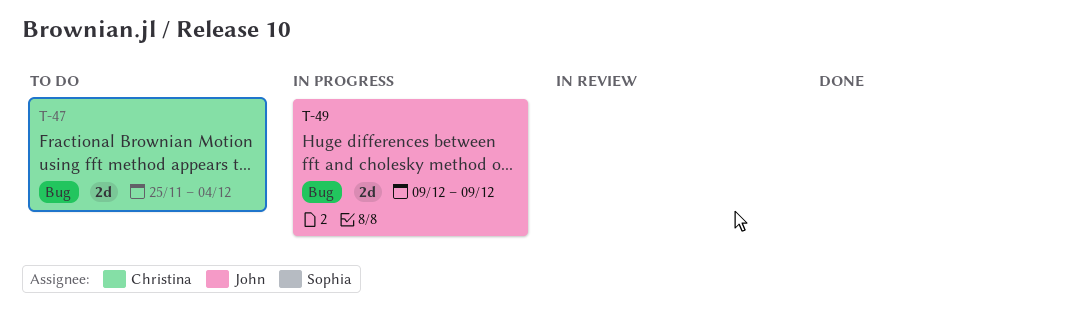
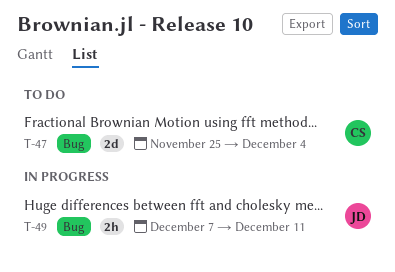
T-49, estimate: 2d -> 2h
T-49, start: Dec 9 -> Dec 7
T-49, due: Dec 9 -> Dec 11

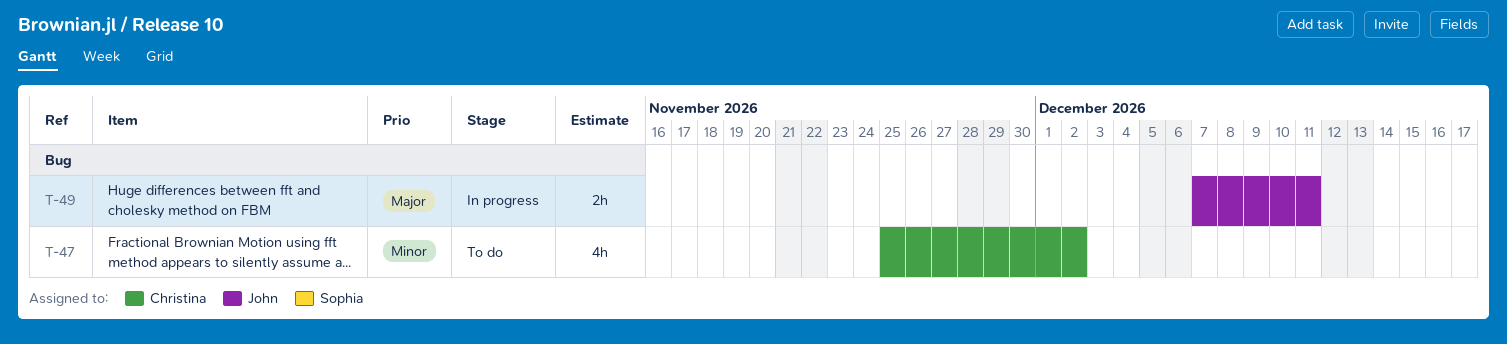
T-47, estimate: 2d -> 4h
T-47, due: Dec 4 -> Dec 2

